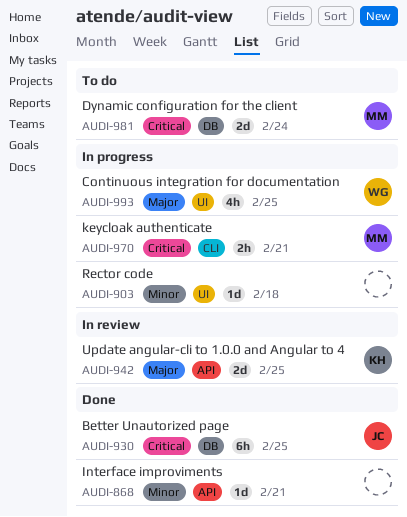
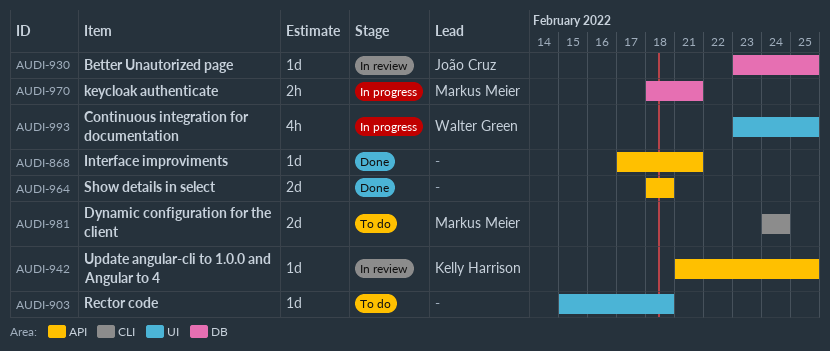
AUDI-903, status: In progress -> To do
AUDI-930, status: Done -> In review
AUDI-930, estimate: 6h -> 1d
AUDI-942, estimate: 2d -> 1d
AUDI-964: none -> present
AUDI-970, label: CLI -> DB
AUDI-981, label: DB -> CLI

